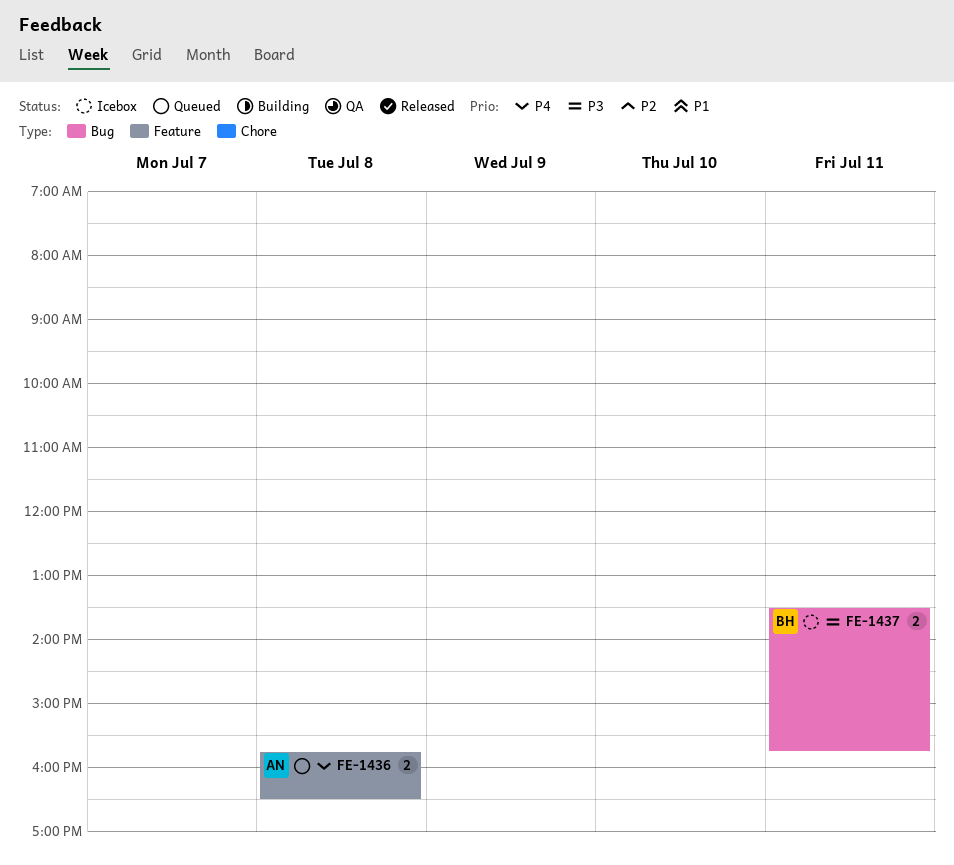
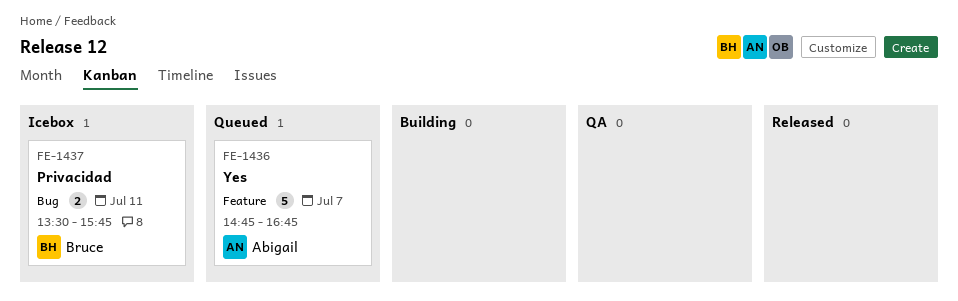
FE-1436, estimate: 2 -> 5
FE-1436, day: Jul 8 -> Jul 7
FE-1436, begins: 15:45 -> 14:45
FE-1436, ends: 16:30 -> 16:45

